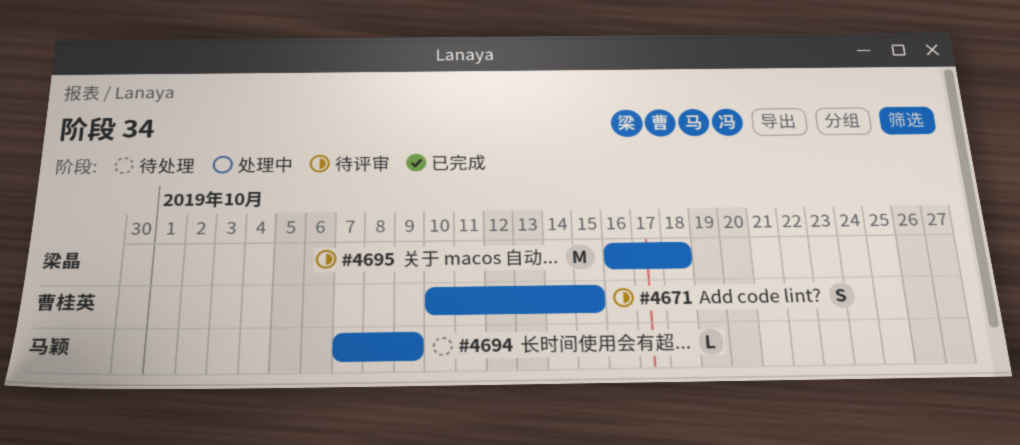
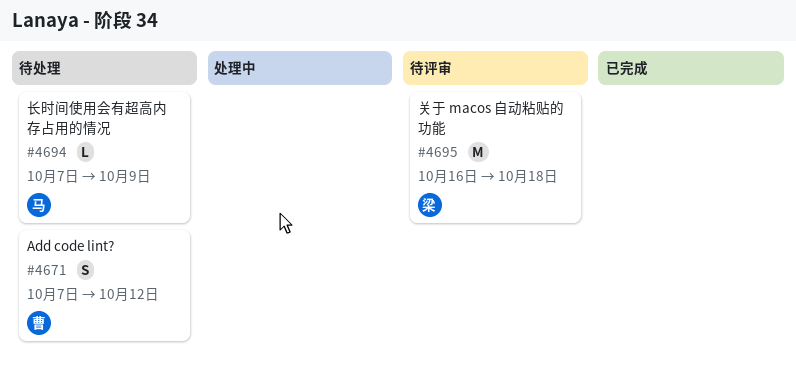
#4671, status: 待评审 -> 待处理
#4671, start: Oct 10 -> Oct 7
#4671, due: Oct 15 -> Oct 12

